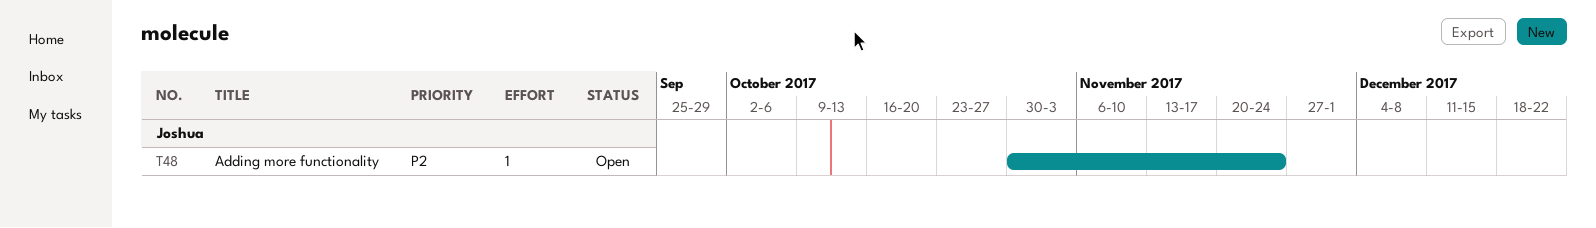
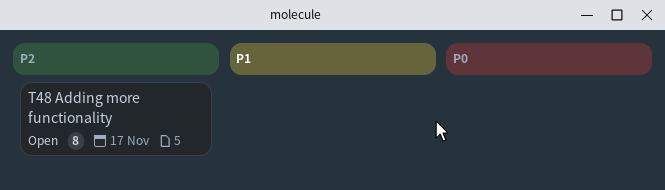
T48, estimate: 1 -> 8
T48, due: Nov 24 -> Nov 17

